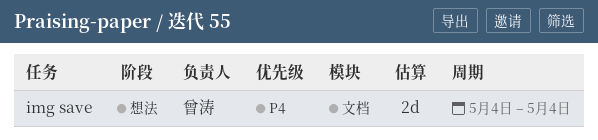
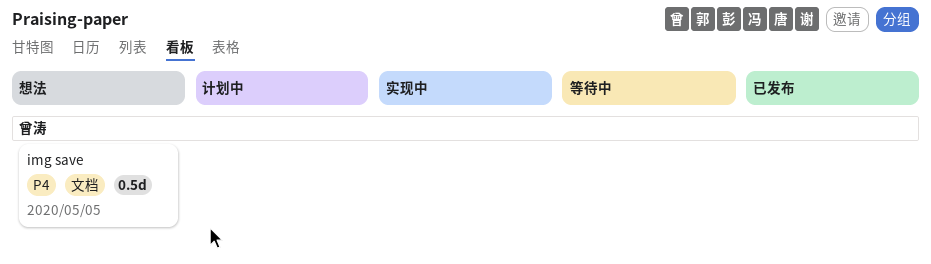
img save, estimate: 2d -> 0.5d
img save, due: May 4 -> May 5

